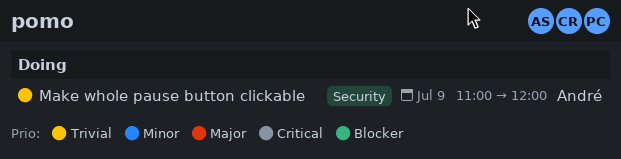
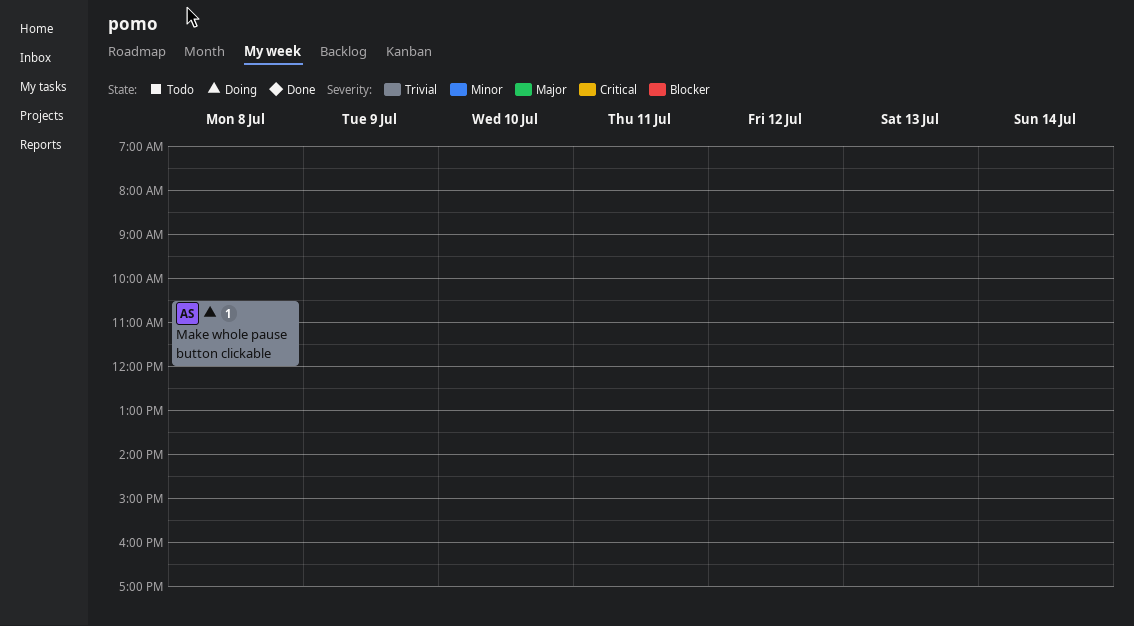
Make whole pause button clickable, day: Jul 9 -> Jul 8
Make whole pause button clickable, begins: 11:00 -> 10:30

